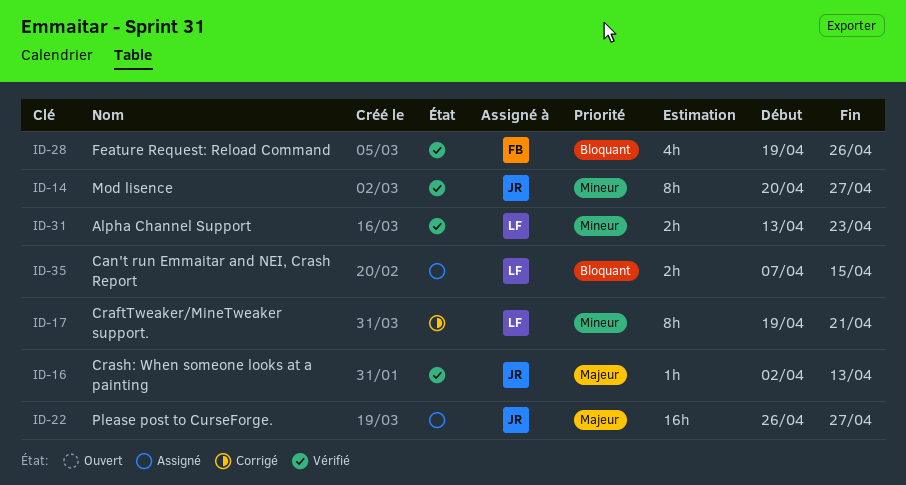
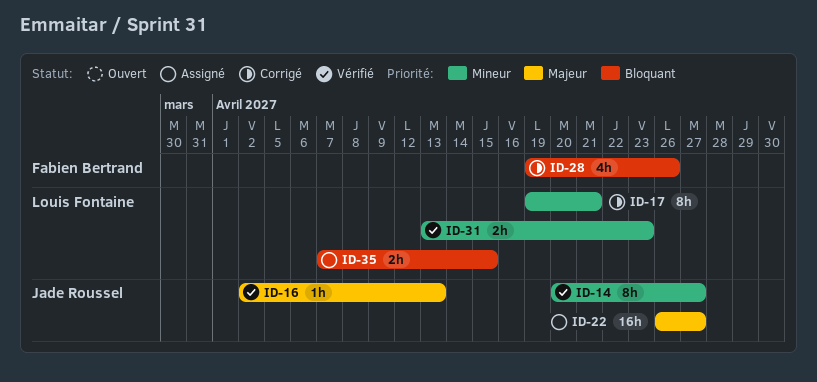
ID-28, status: Vérifié -> Corrigé

